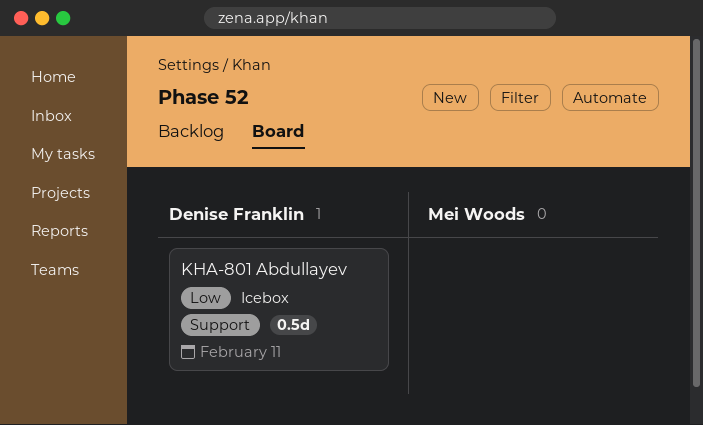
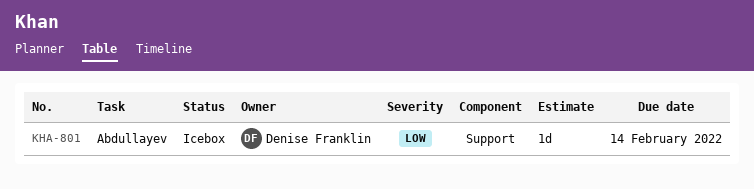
KHA-801, estimate: 0.5d -> 1d
KHA-801, due: Feb 11 -> Feb 14

